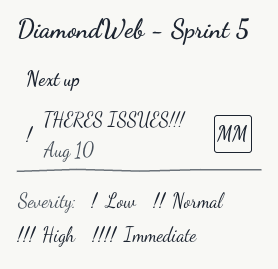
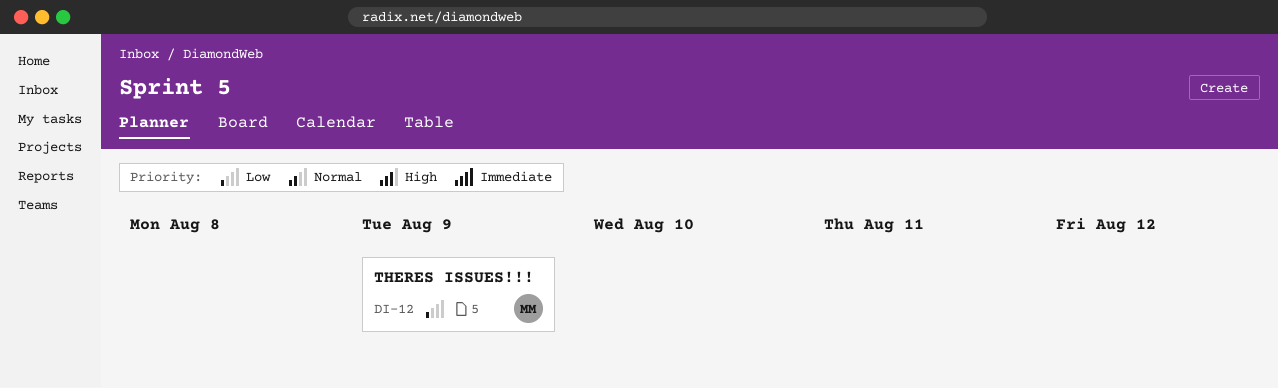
THERES ISSUES!!!, due: Aug 10 -> Aug 9

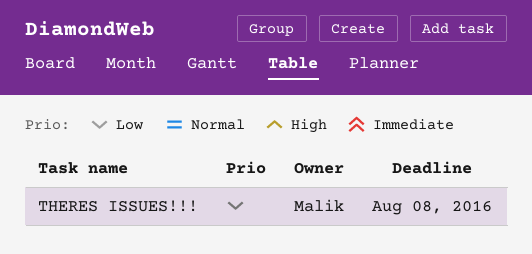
THERES ISSUES!!!, due: Aug 9 -> Aug 8

